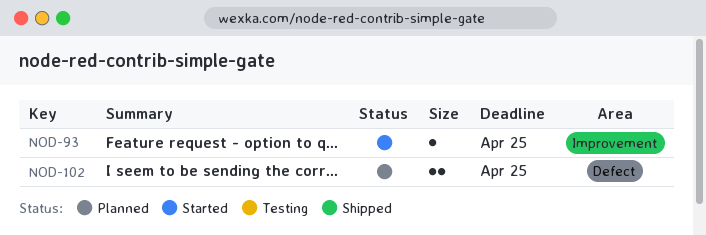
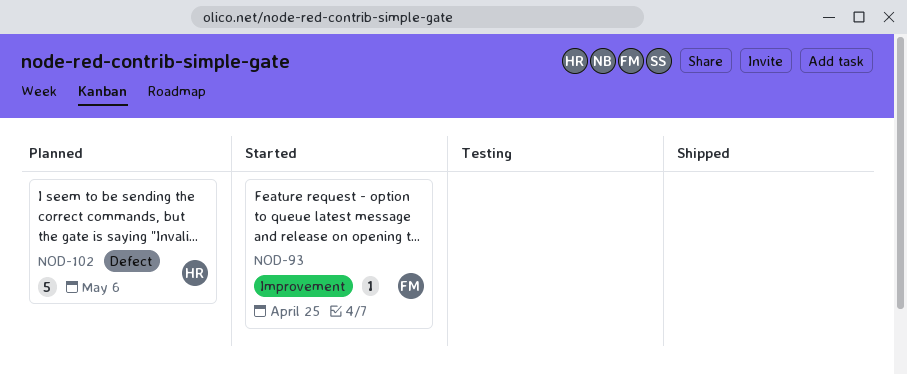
NOD-102, estimate: 2 -> 5
NOD-102, due: Apr 25 -> May 6

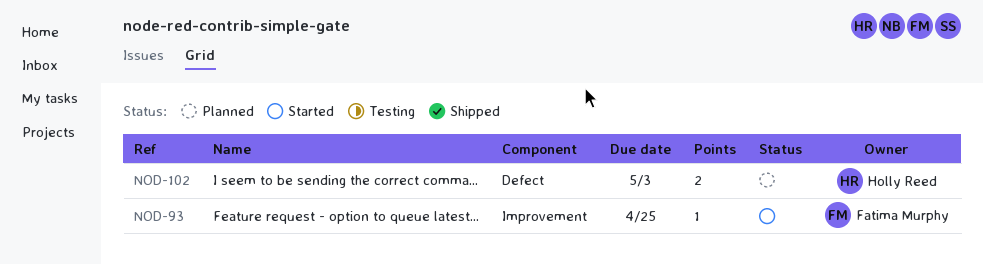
NOD-102, estimate: 5 -> 2
NOD-102, due: May 6 -> May 3

